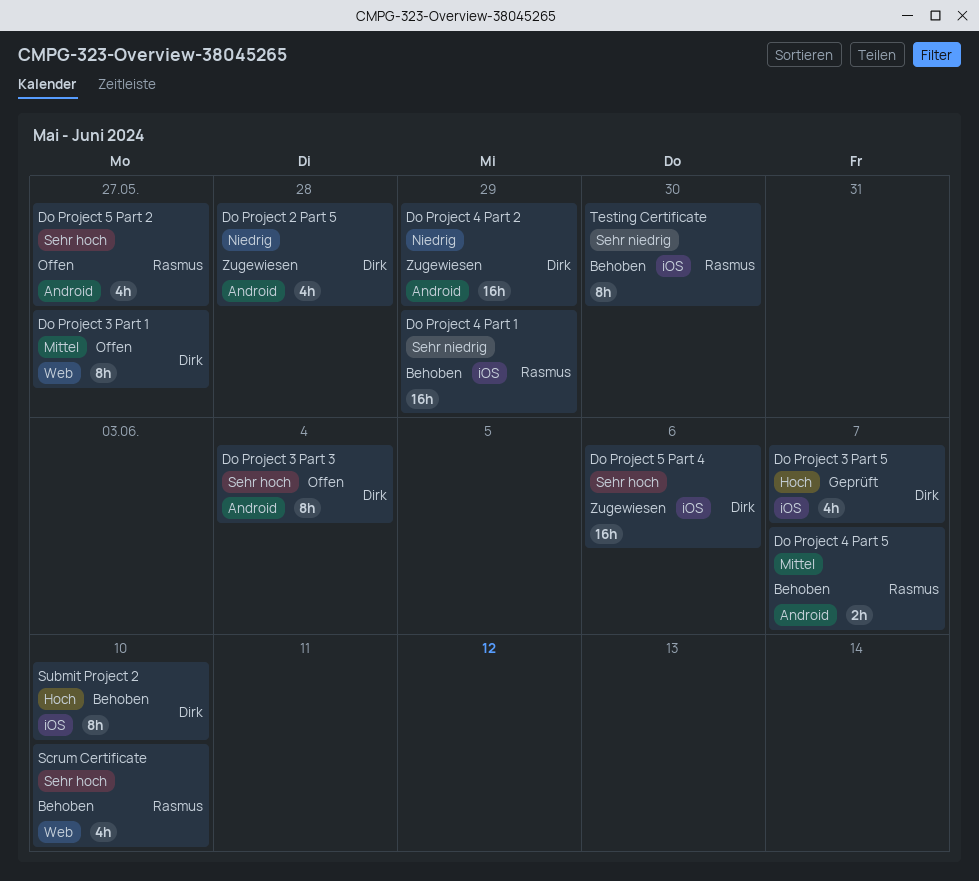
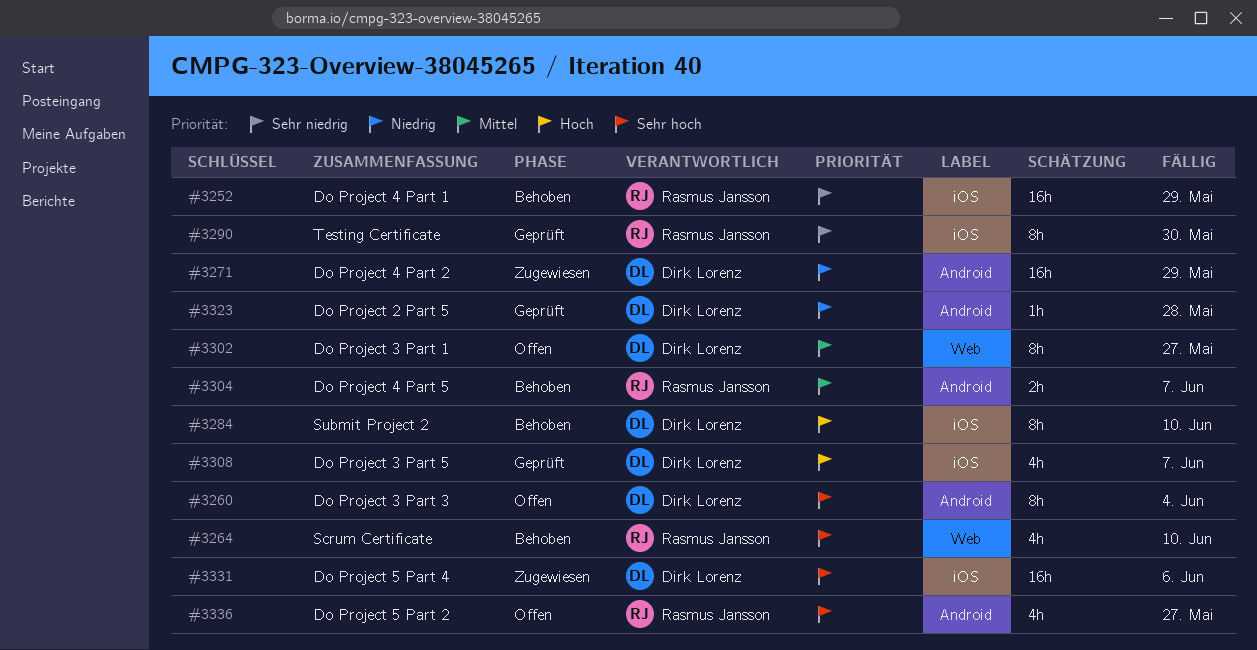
Do Project 2 Part 5, status: Zugewiesen -> Geprüft
Do Project 2 Part 5, estimate: 4h -> 1h
Testing Certificate, status: Behoben -> Geprüft

